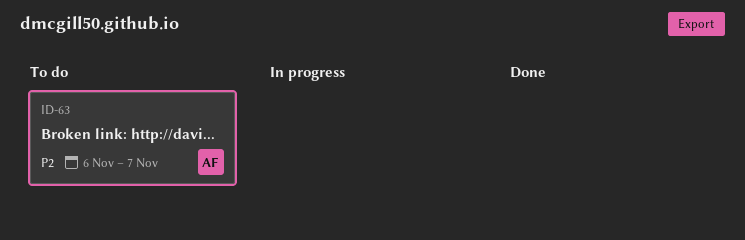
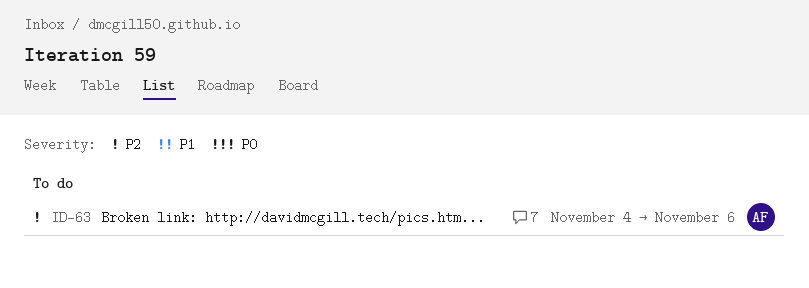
ID-63, start: Nov 6 -> Nov 4
ID-63, due: Nov 7 -> Nov 6

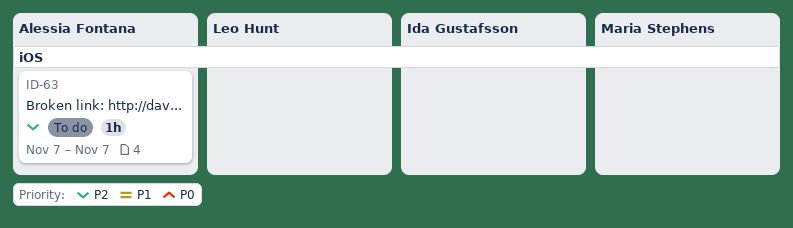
ID-63, start: Nov 4 -> Nov 7
ID-63, due: Nov 6 -> Nov 7

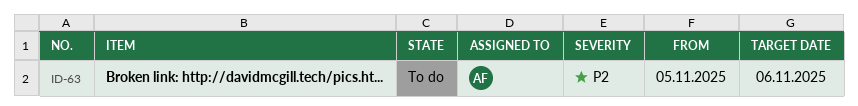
ID-63, start: Nov 7 -> Nov 5
ID-63, due: Nov 7 -> Nov 6

